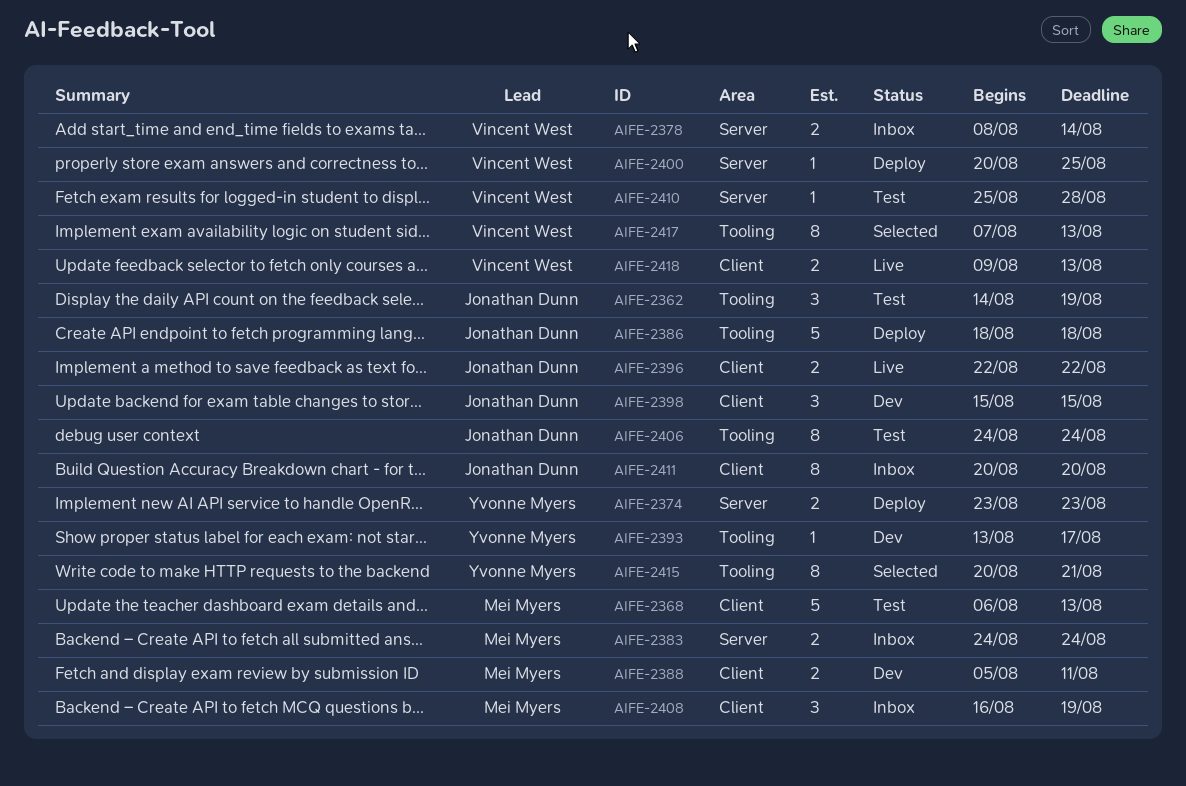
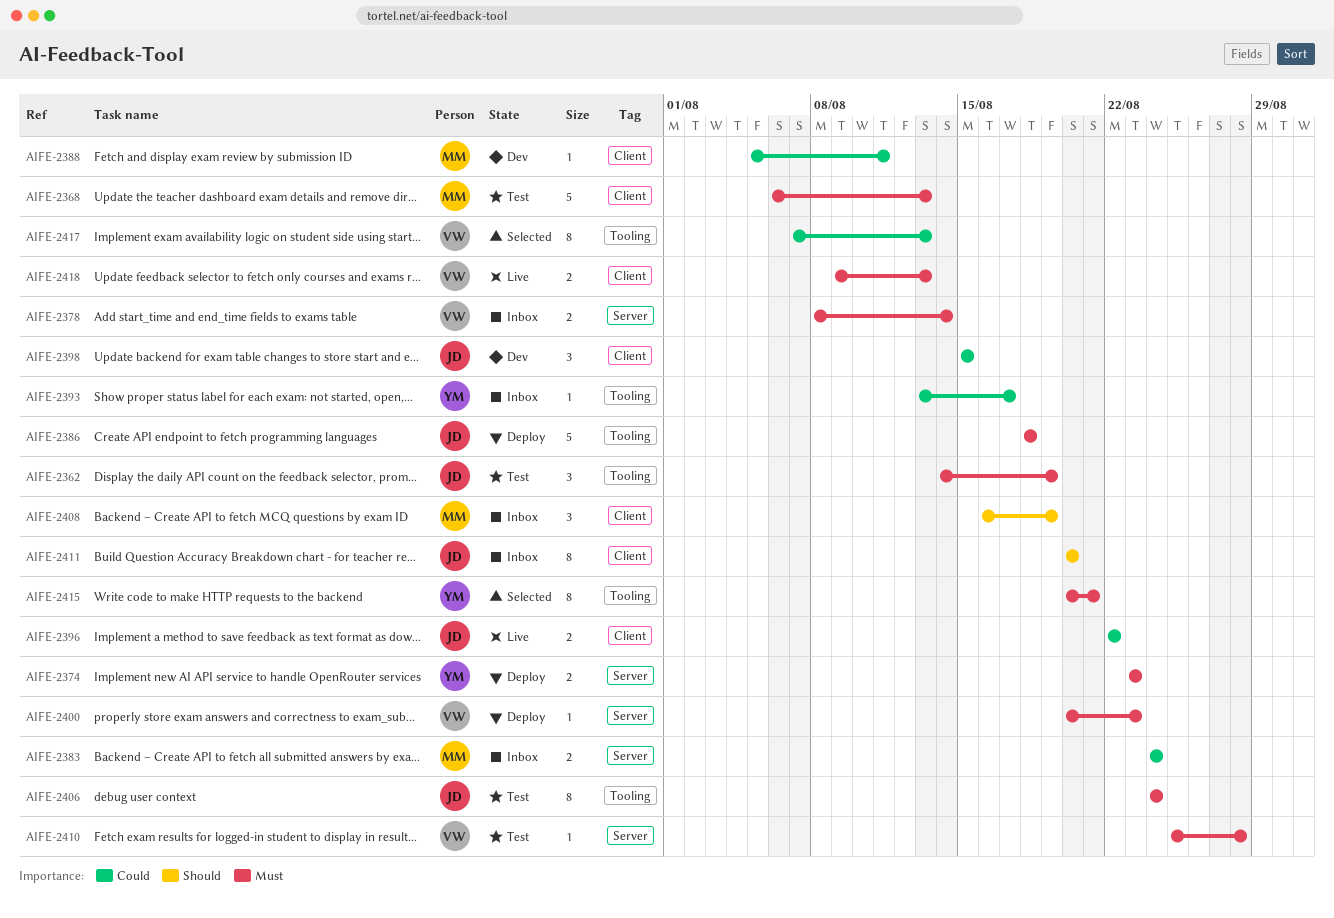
AIFE-2388, estimate: 2 -> 1
AIFE-2393, status: Dev -> Inbox
AIFE-2400, due: Aug 25 -> Aug 23

